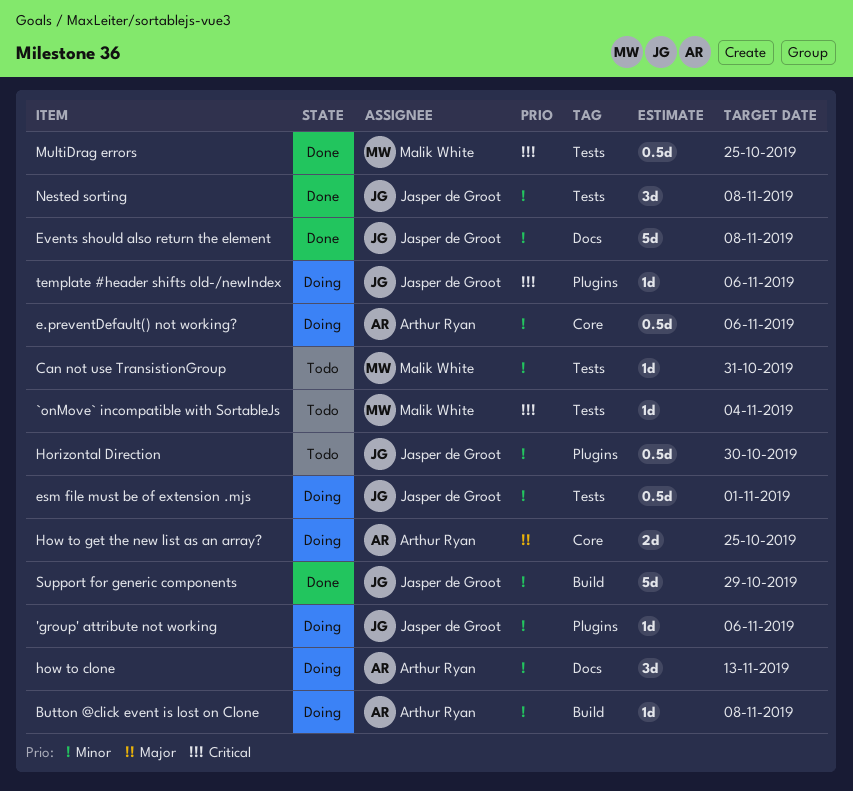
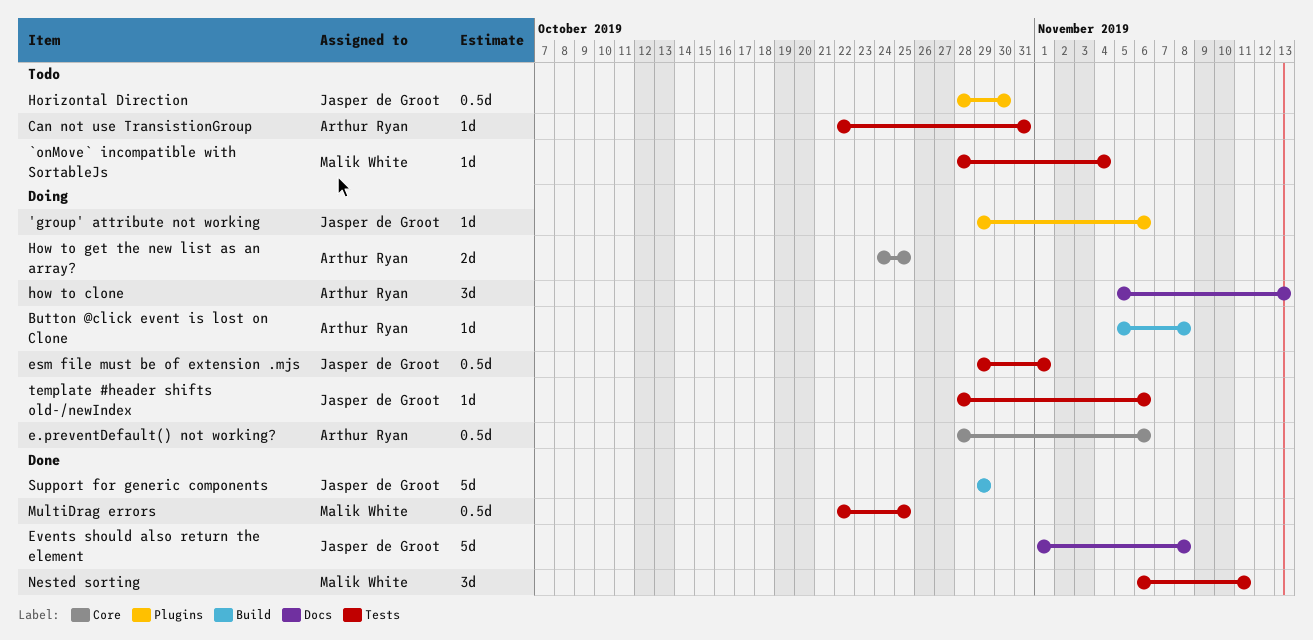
Can not use TransistionGroup, owner: Malik White -> Arthur Ryan
Nested sorting, owner: Jasper de Groot -> Malik White
Nested sorting, due: Nov 8 -> Nov 11
template #header shifts old-/newIndex, label: Plugins -> Tests

